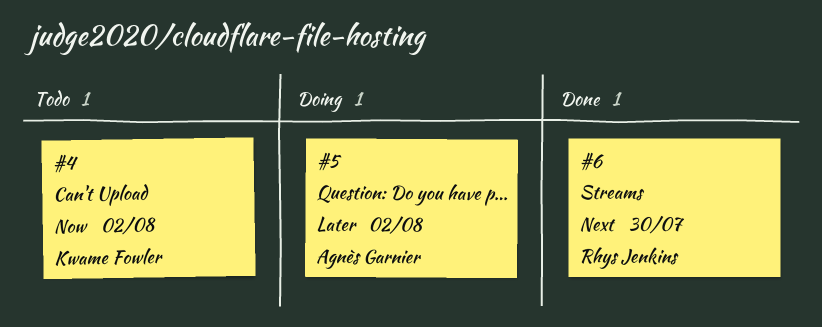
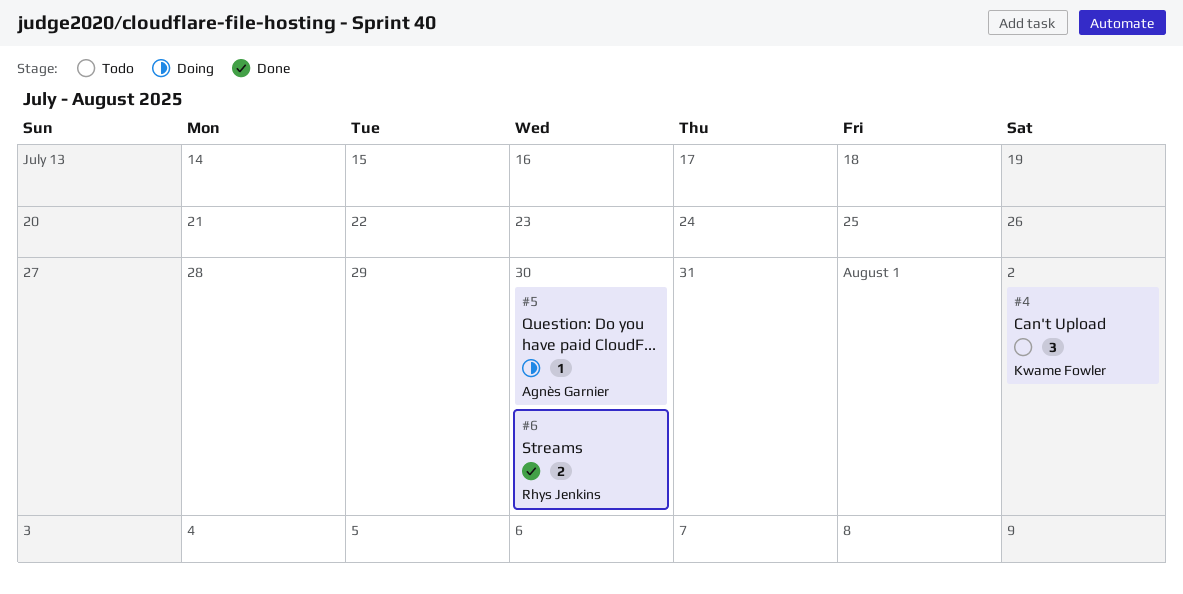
#5, due: Aug 2 -> Jul 30

